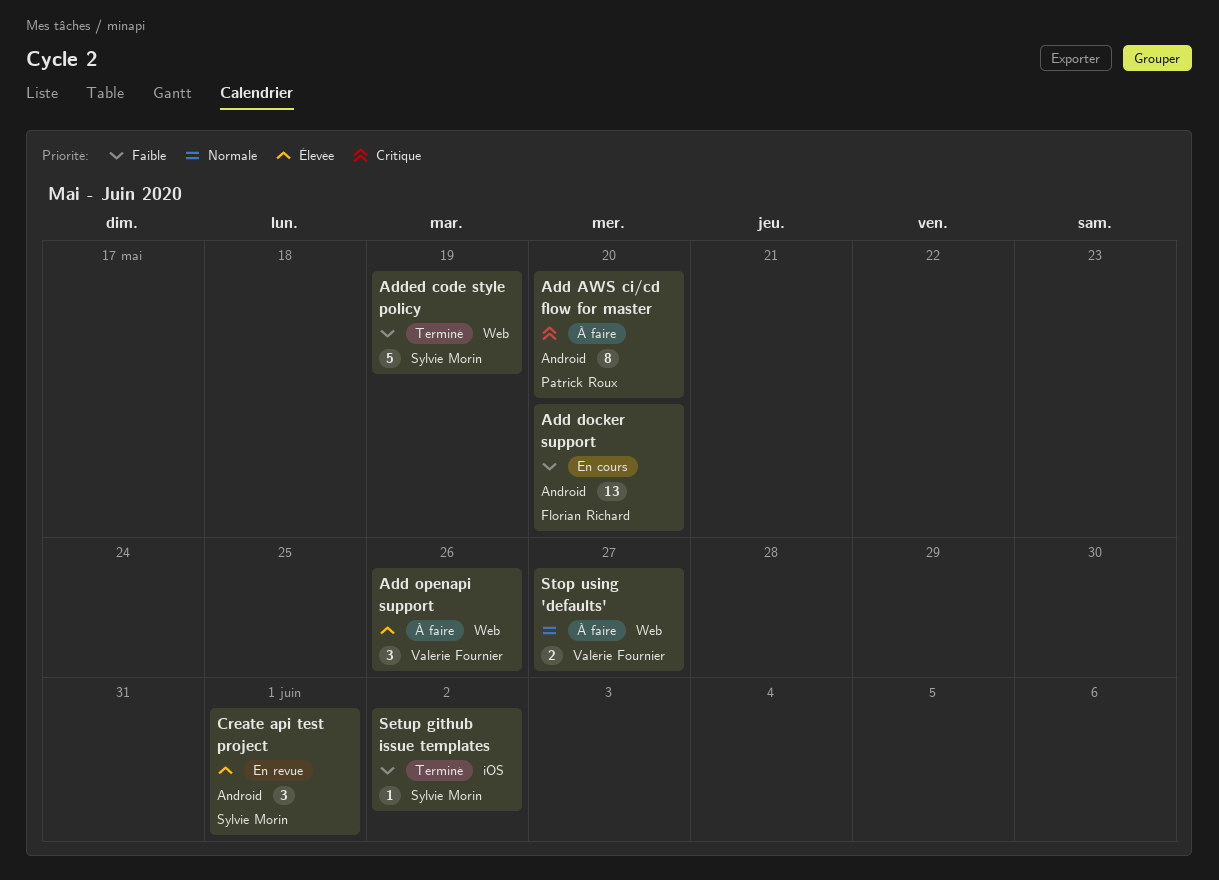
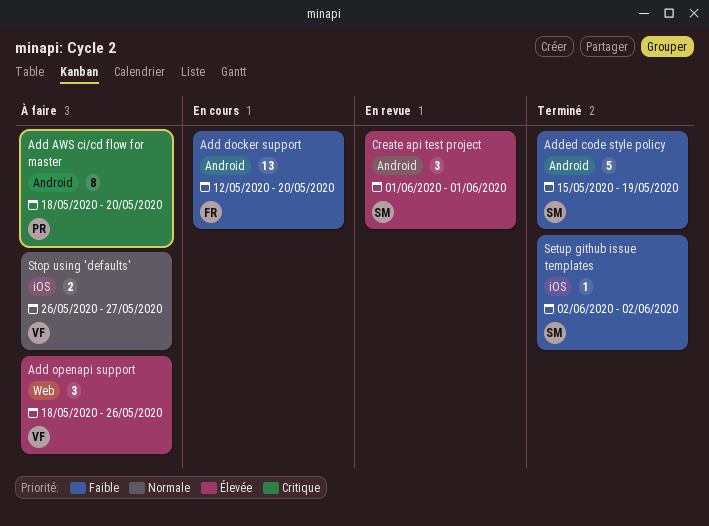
Added code style policy, label: Web -> Android
Stop using 'defaults', label: Web -> iOS

